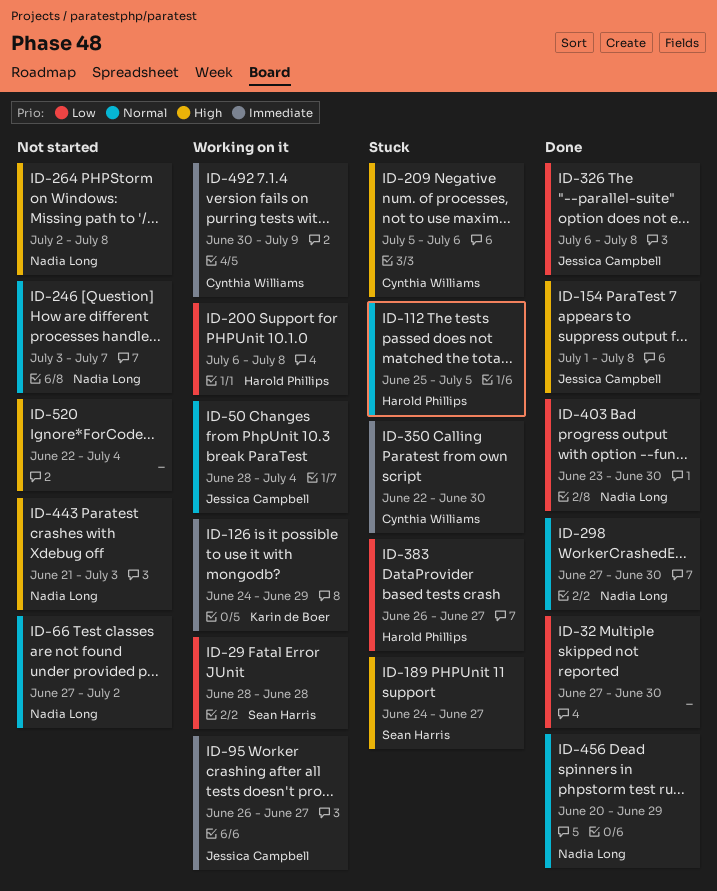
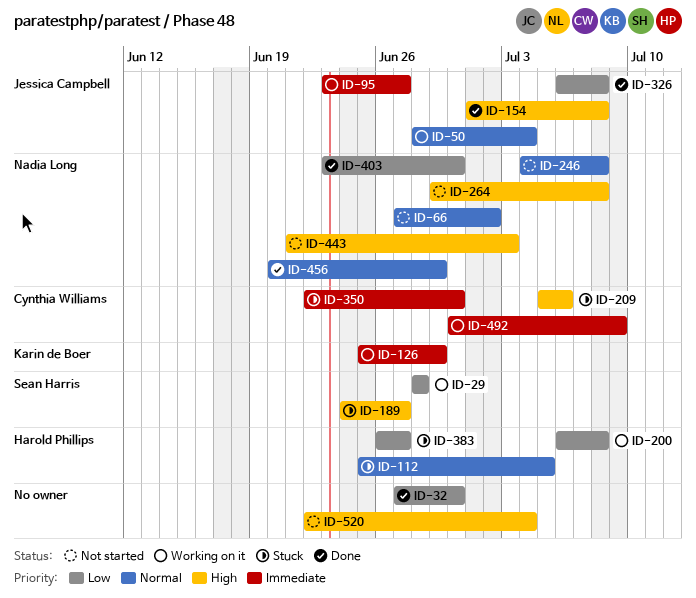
ID-95, start: Jun 26 -> Jun 23
ID-126, start: Jun 24 -> Jun 25
ID-246, start: Jul 3 -> Jul 4
ID-246, due: Jul 7 -> Jul 8
ID-264, start: Jul 2 -> Jun 29
ID-298: present -> none

